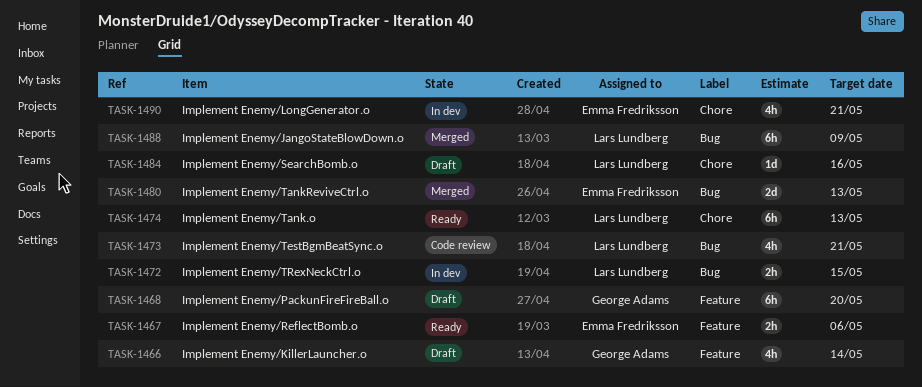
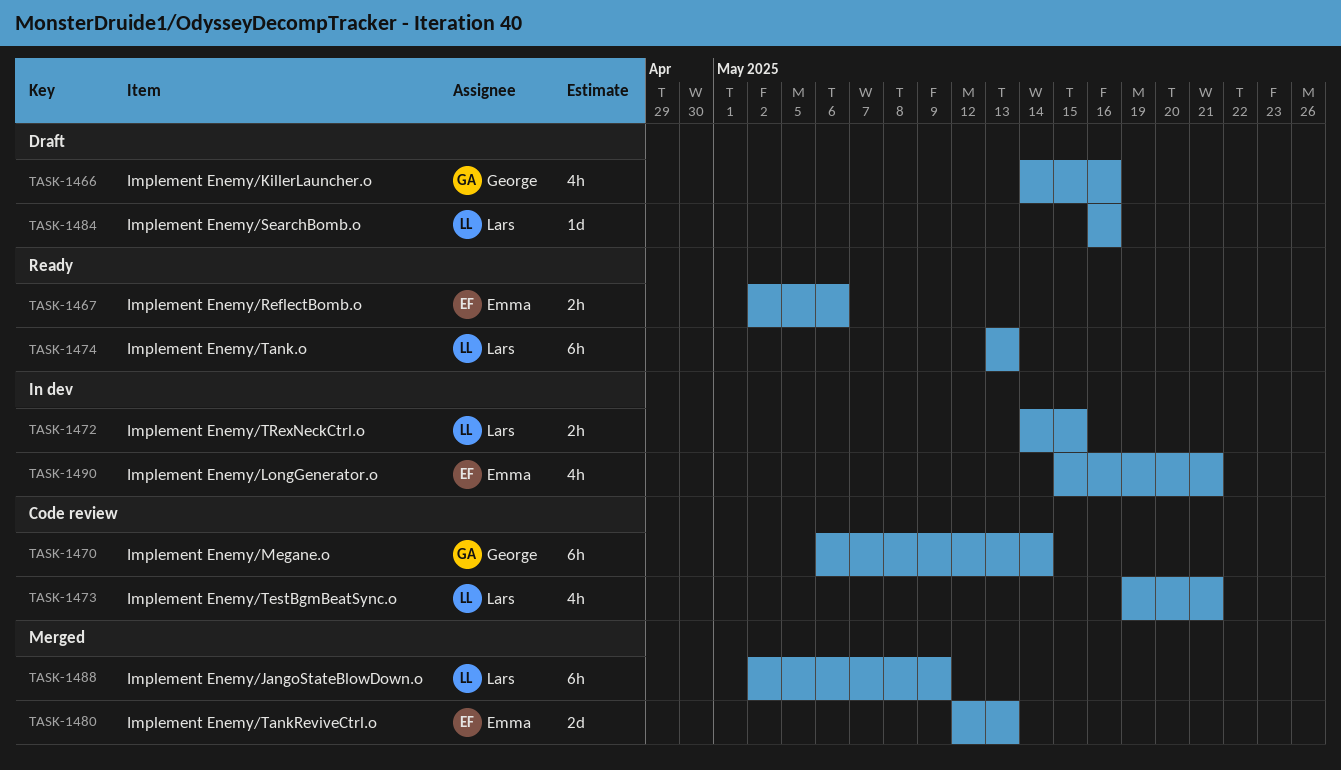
TASK-1466, due: May 14 -> May 16
TASK-1468: present -> none
TASK-1470: none -> present

